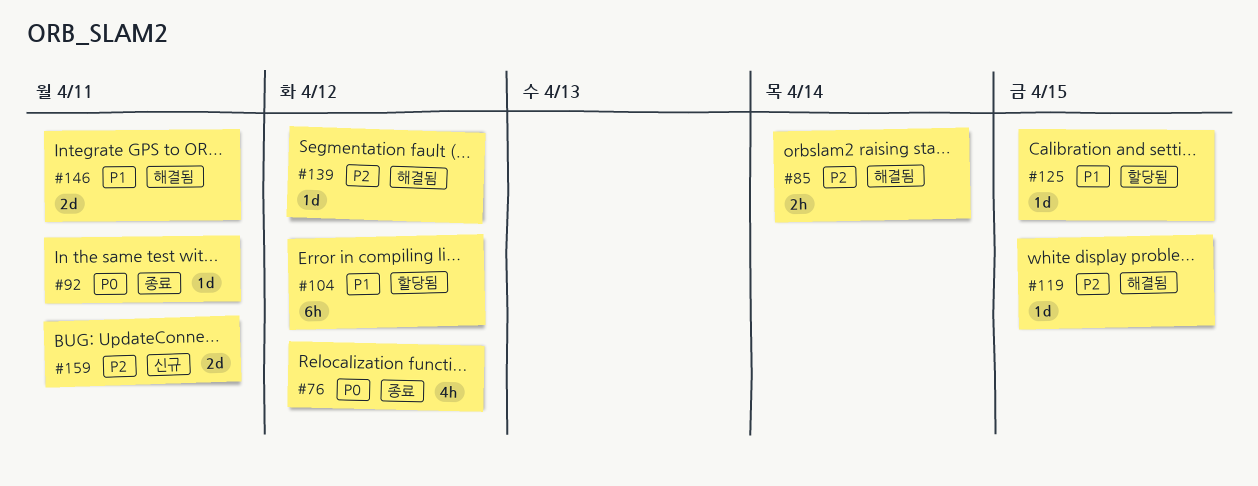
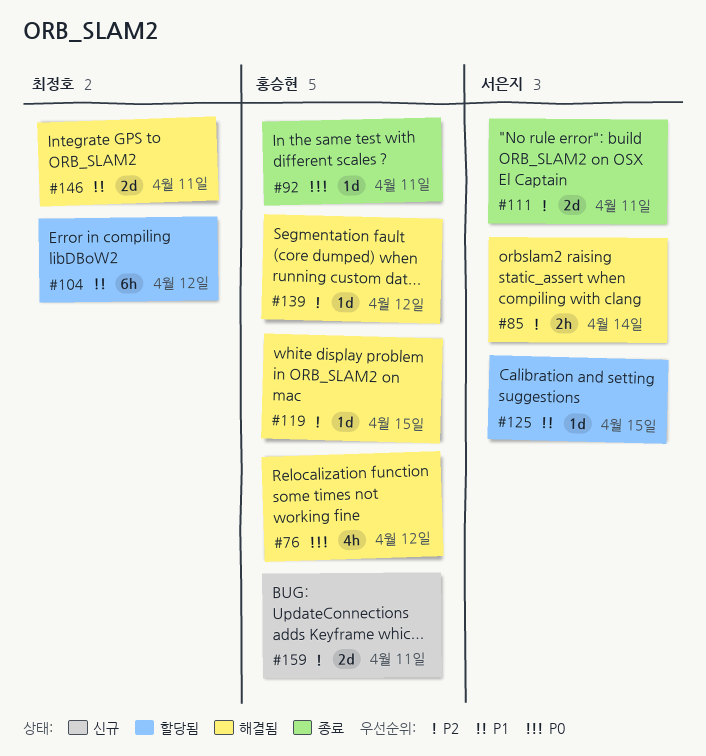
#76, status: 종료 -> 해결됨
#111: none -> present

